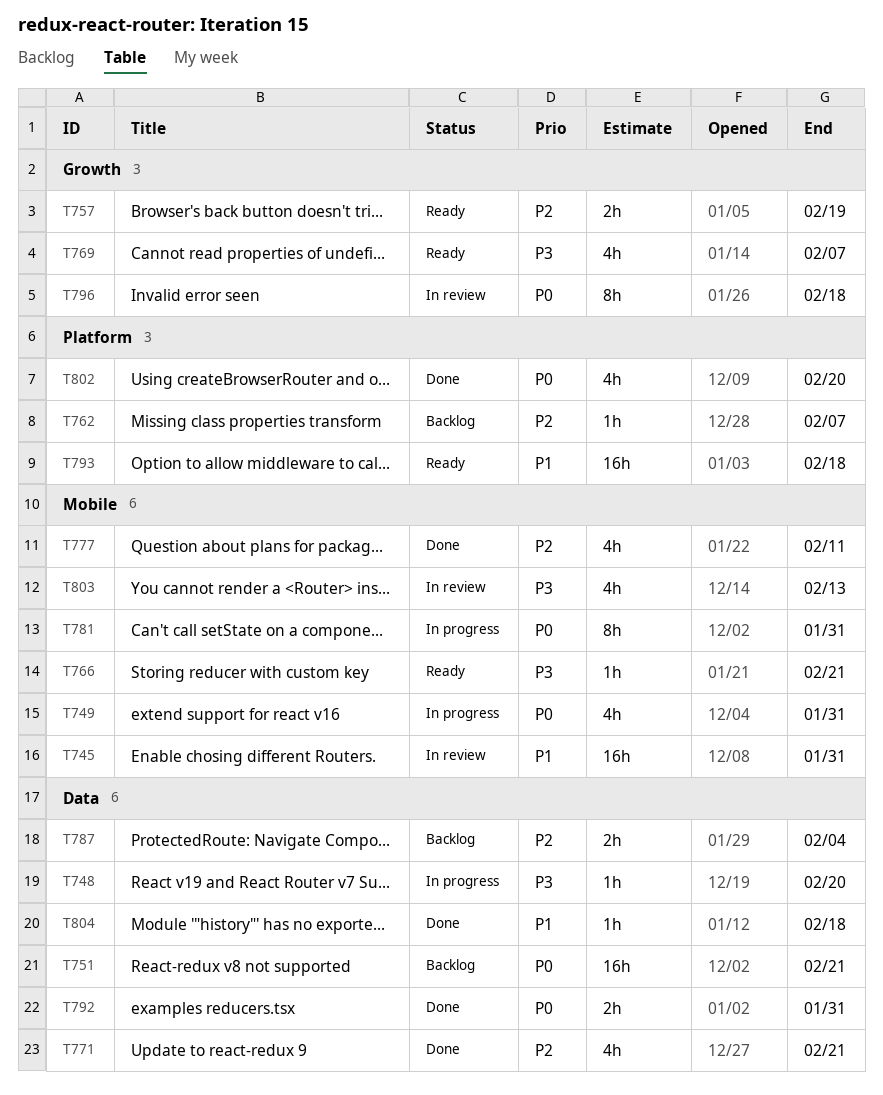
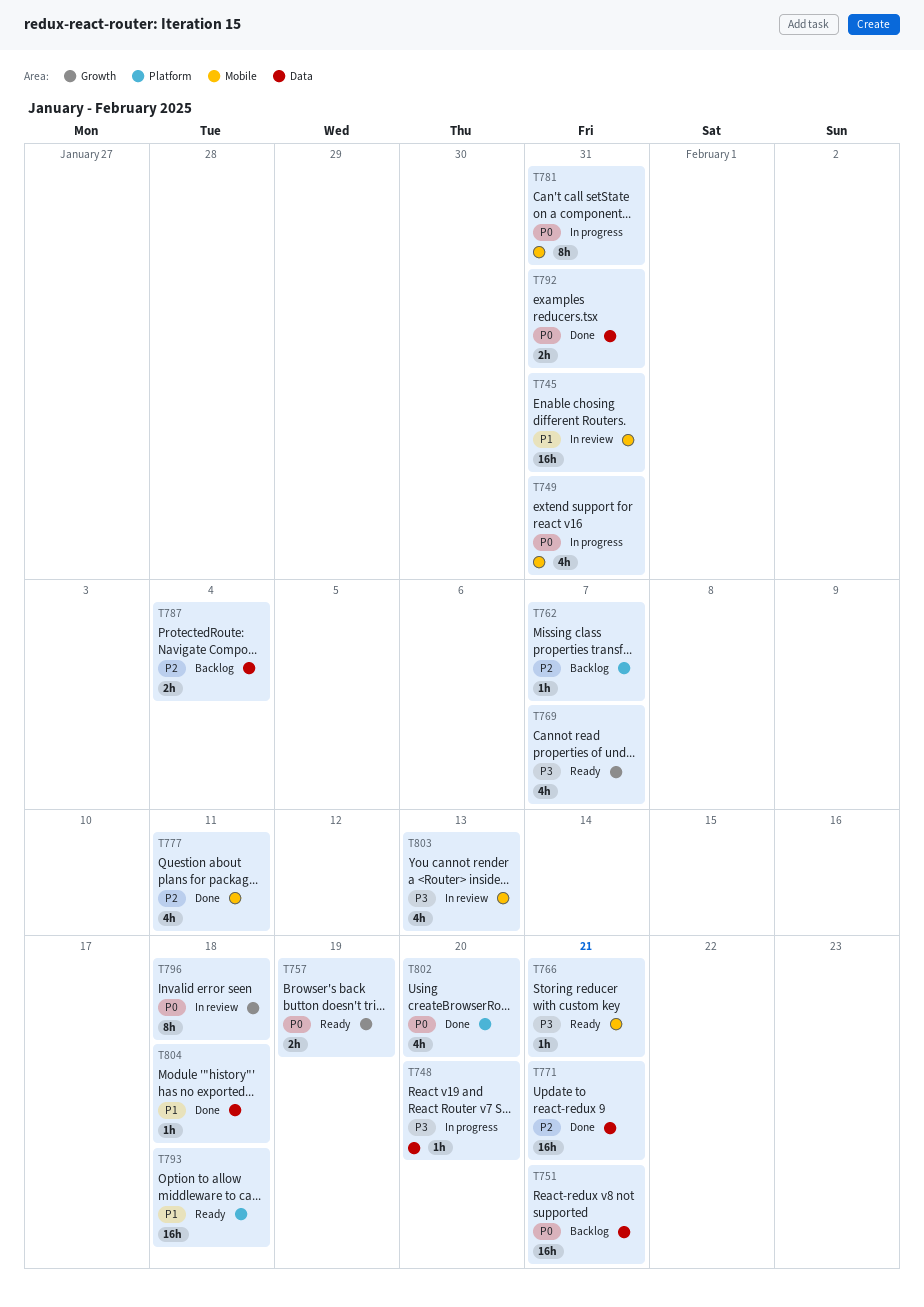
T757, priority: P2 -> P0
T771, estimate: 4h -> 16h

